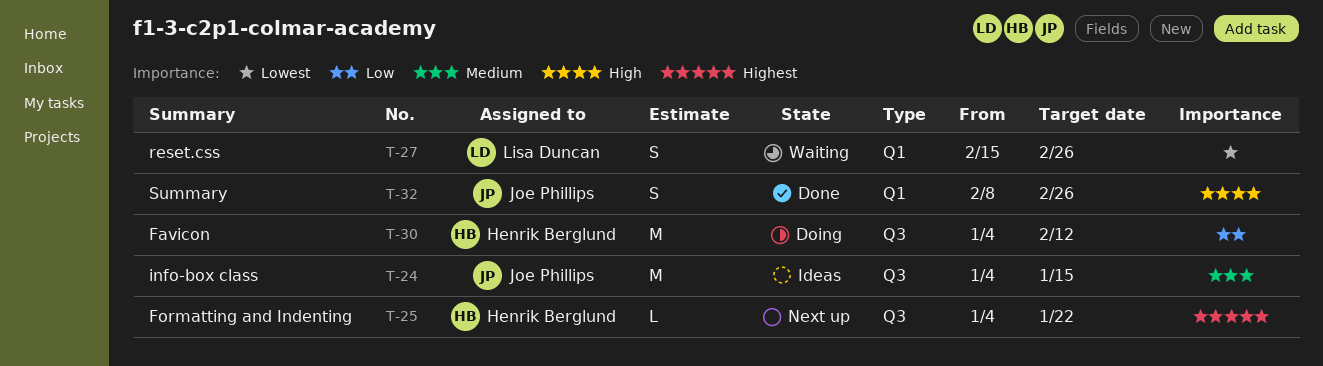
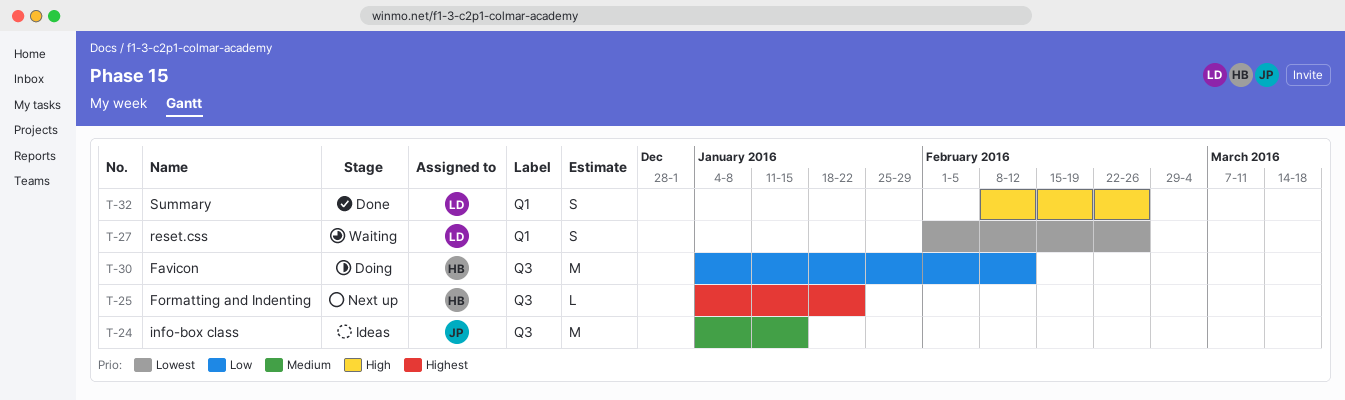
T-27, start: Feb 15 -> Feb 1
T-32, owner: Joe Phillips -> Lisa Duncan

